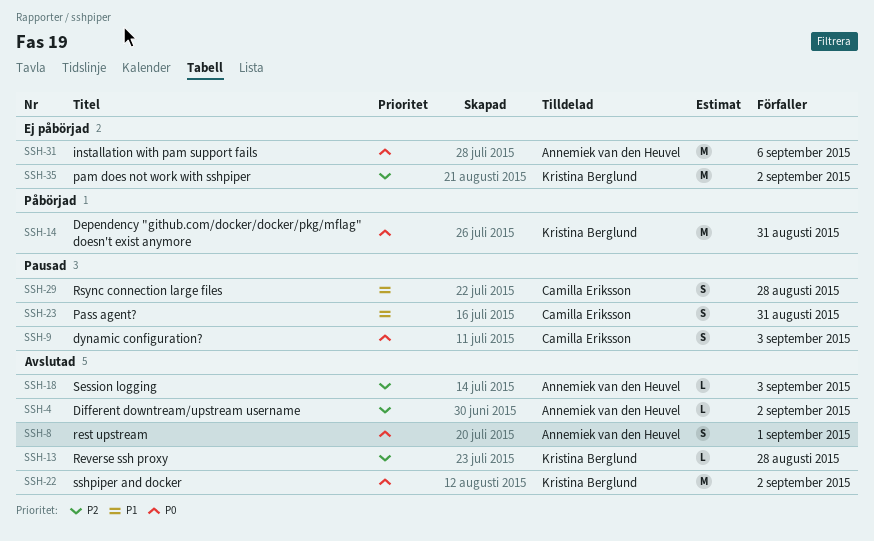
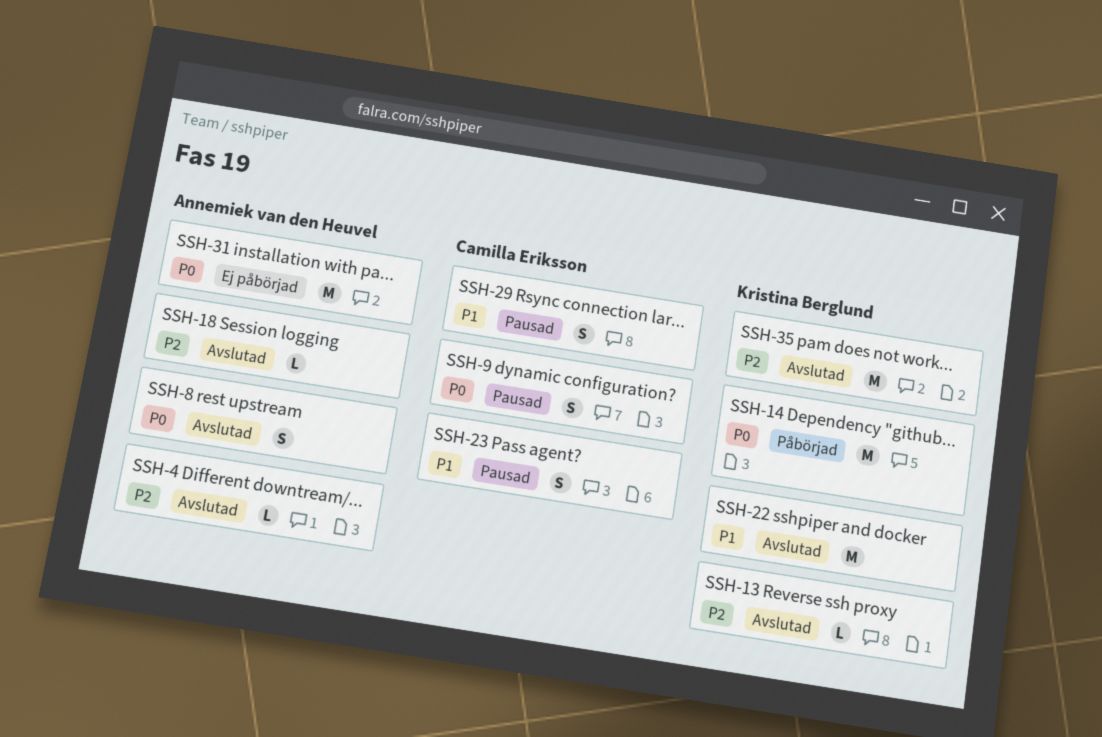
SSH-22, priority: P0 -> P1
SSH-35, status: Ej påbörjad -> Avslutad

